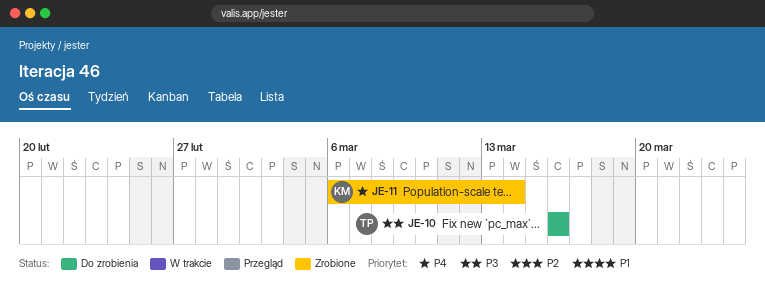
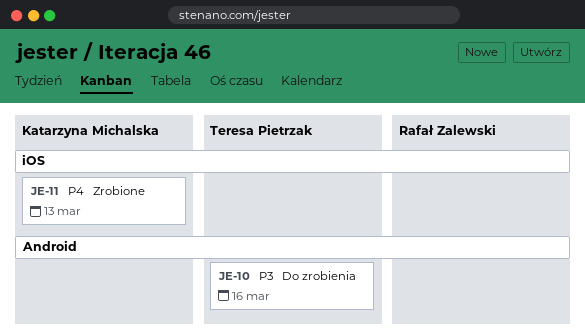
JE-11, due: Mar 14 -> Mar 13

